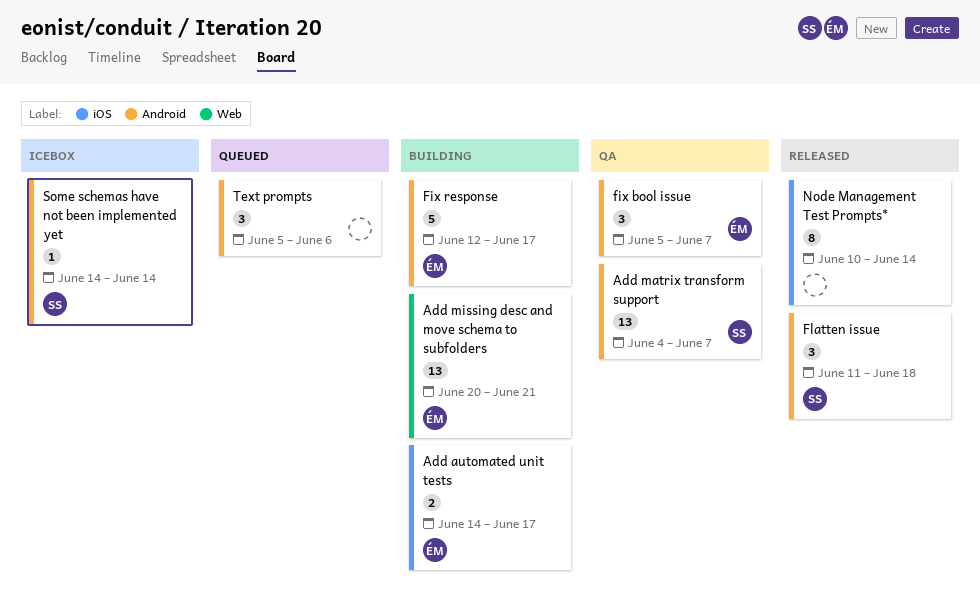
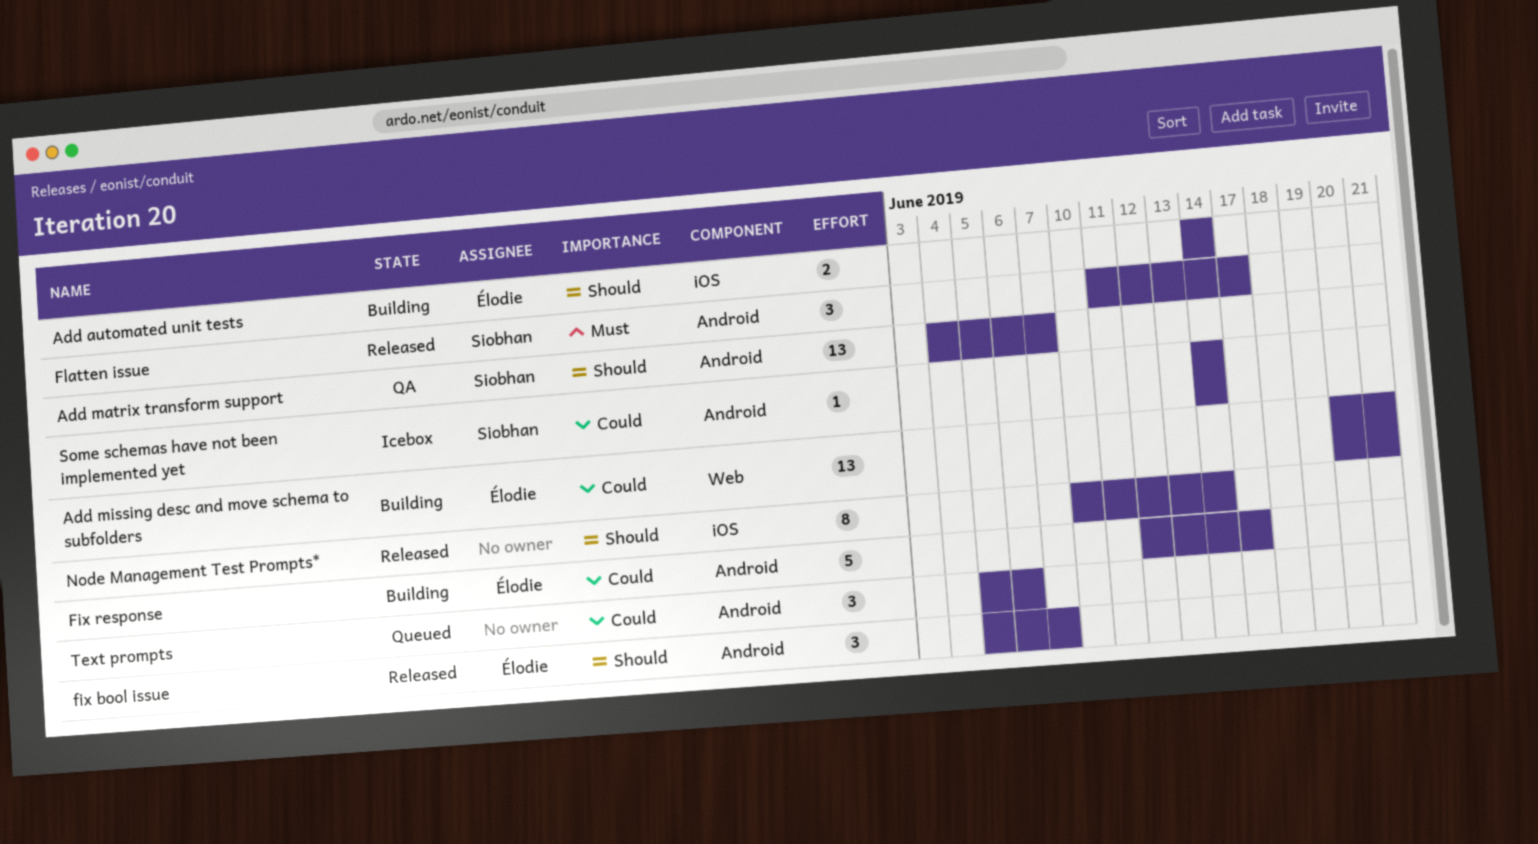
Add automated unit tests, due: Jun 17 -> Jun 14
fix bool issue, status: QA -> Released
Flatten issue, due: Jun 18 -> Jun 17

